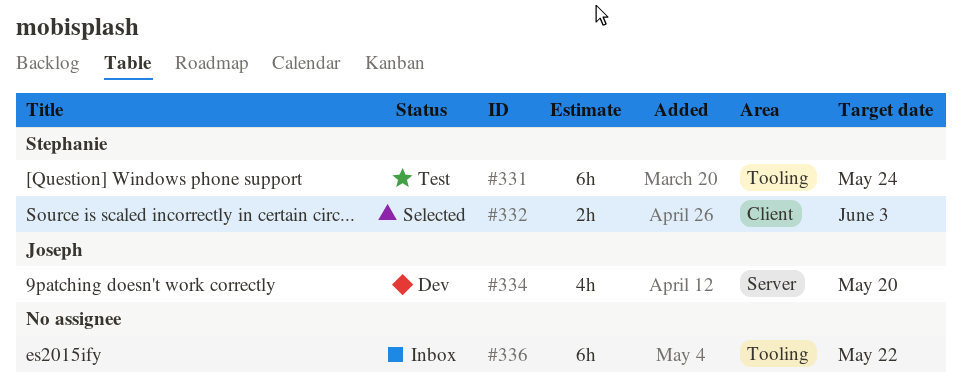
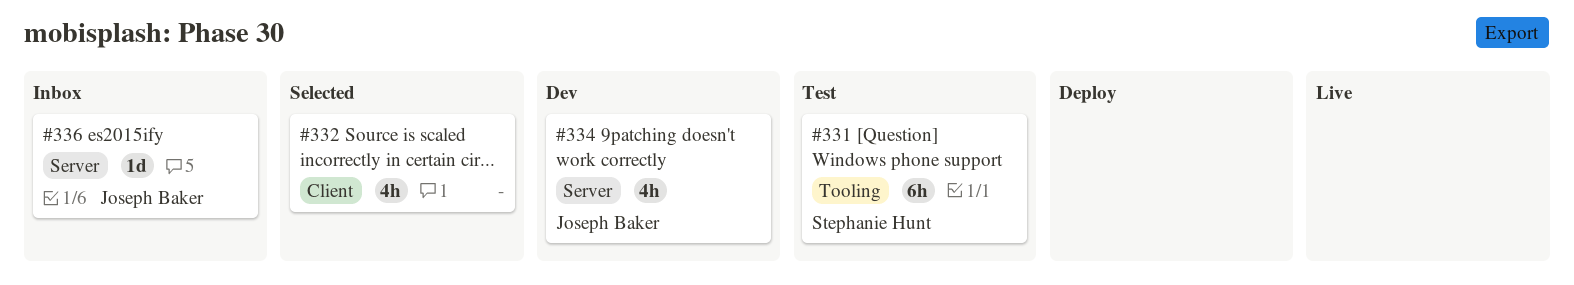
#332, owner: Stephanie Hunt -> none
#332, estimate: 2h -> 4h
#336, owner: none -> Joseph Baker
#336, label: Tooling -> Server
#336, estimate: 6h -> 1d

